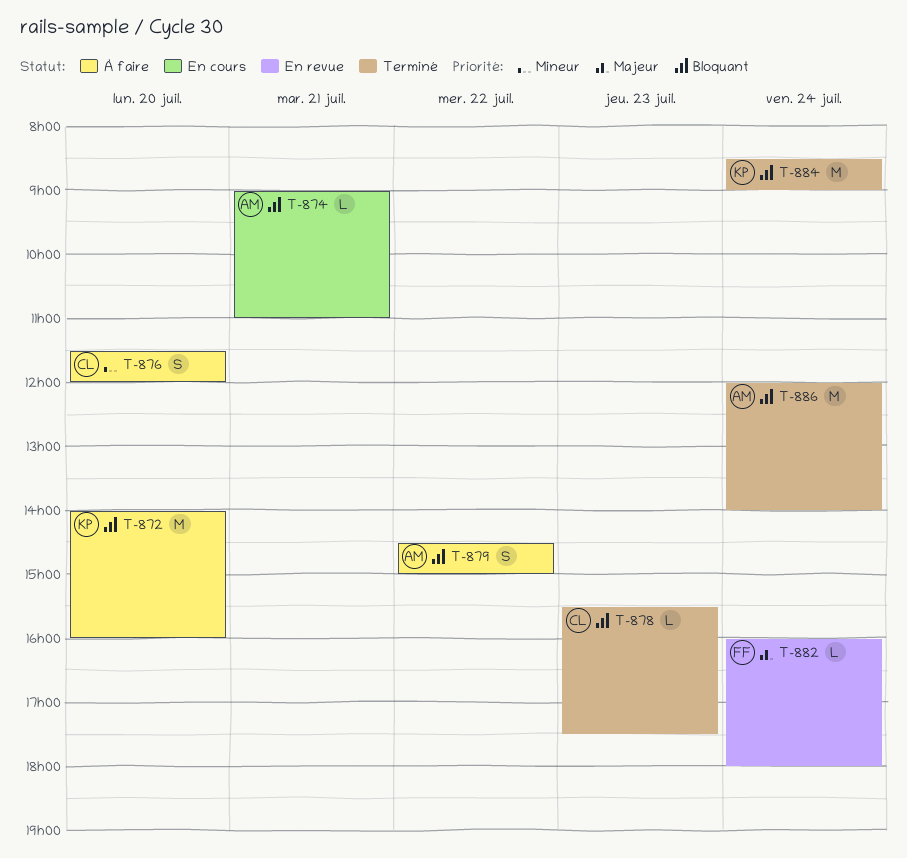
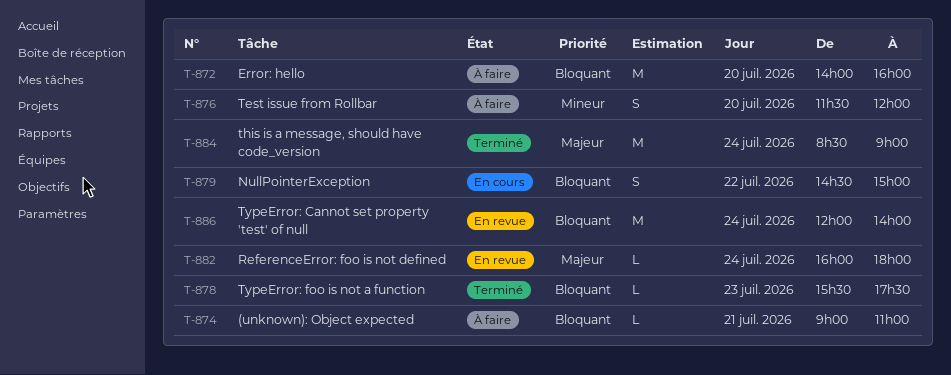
T-874, status: En cours -> À faire
T-879, status: À faire -> En cours
T-884, priority: Bloquant -> Majeur
T-886, status: Terminé -> En revue

